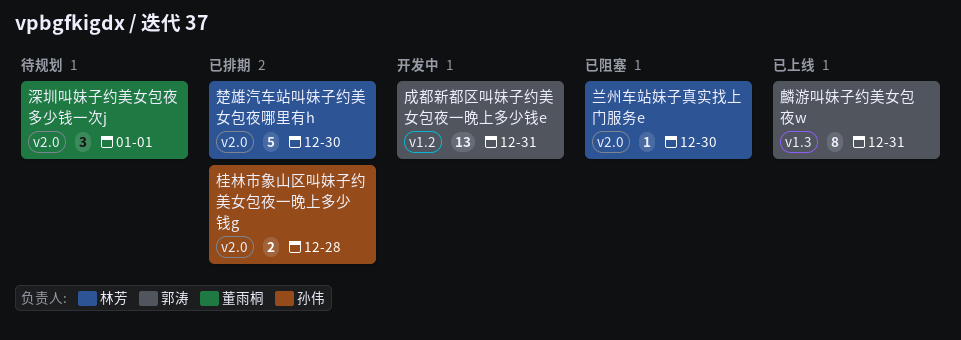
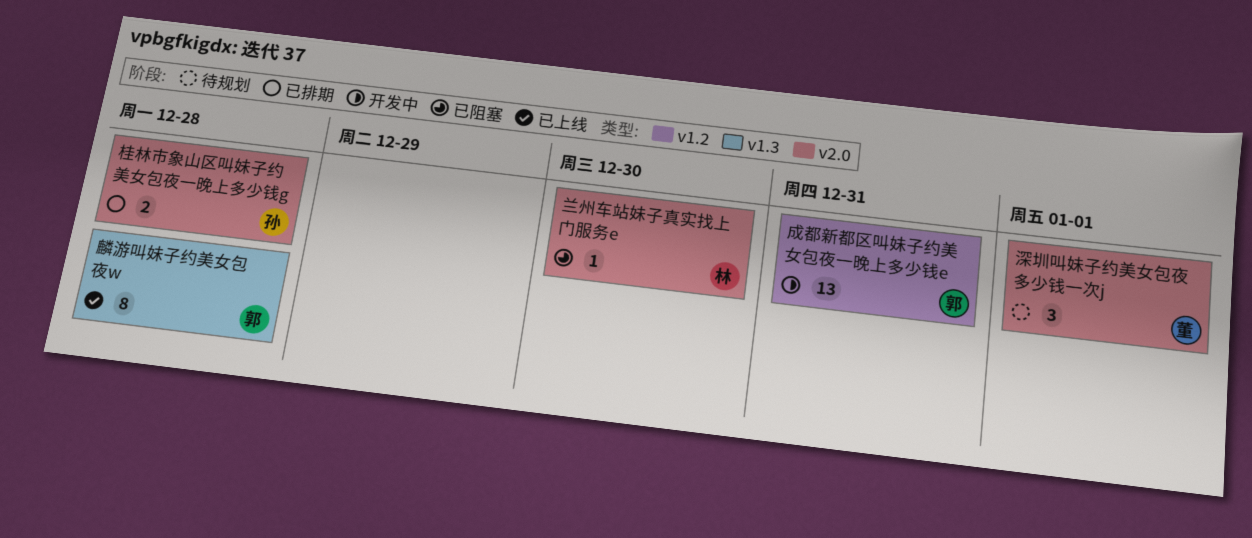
楚雄汽车站叫妹子约美女包夜哪里有h: present -> none
麟游叫妹子约美女包夜w, due: Dec 31 -> Dec 28

